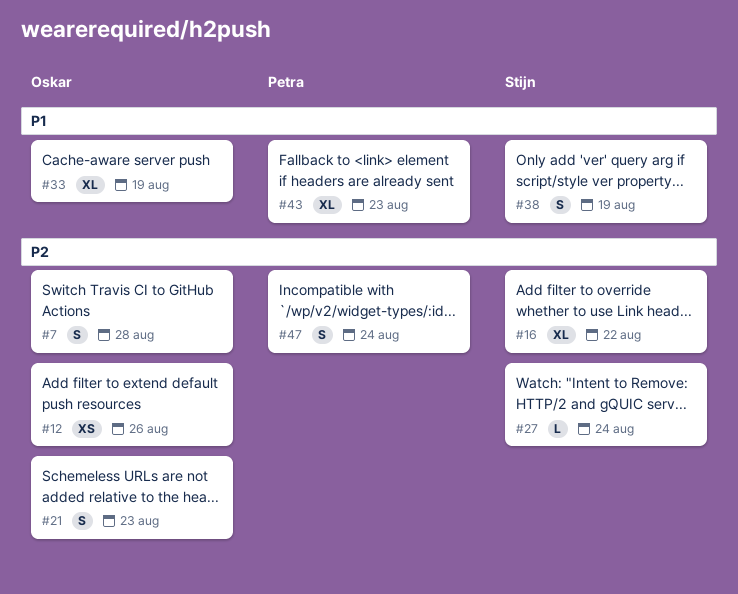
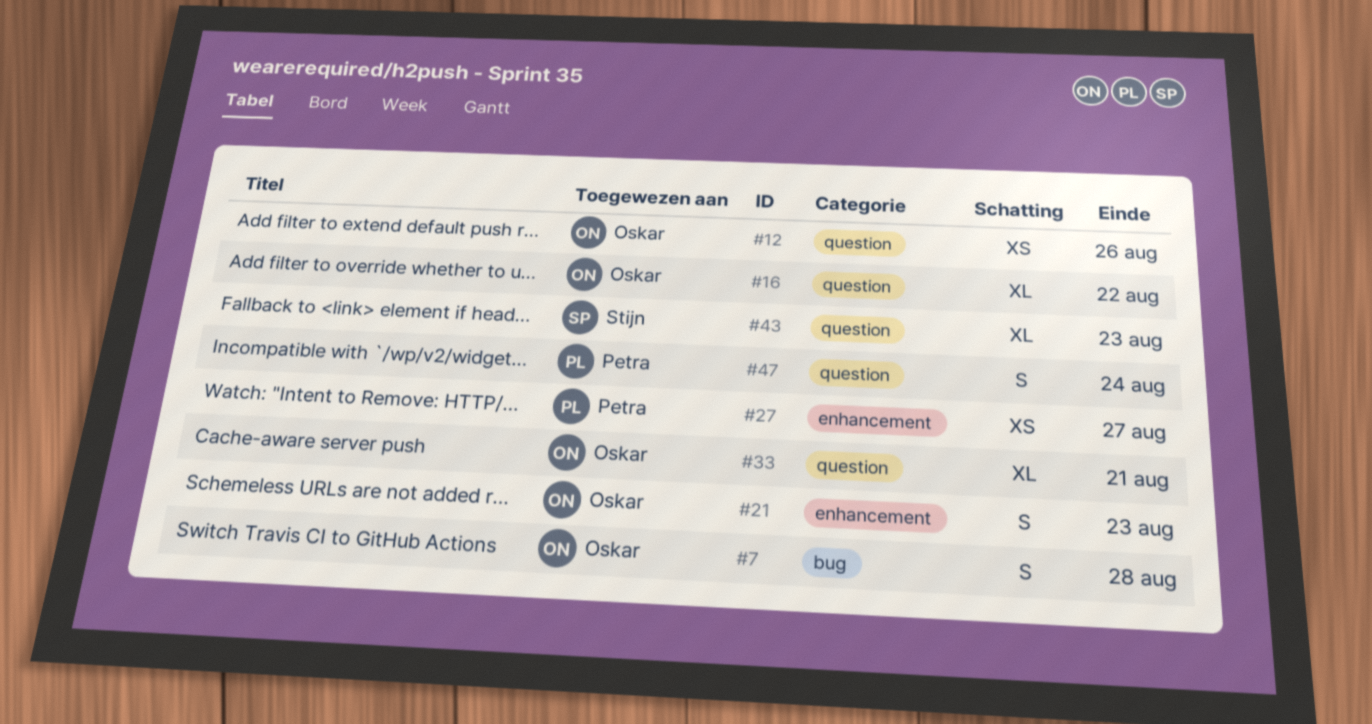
#16, owner: Stijn -> Oskar
#27, owner: Stijn -> Petra
#27, estimate: L -> XS
#27, due: Aug 24 -> Aug 27
#33, due: Aug 19 -> Aug 21
#38: present -> none
#43, owner: Petra -> Stijn

